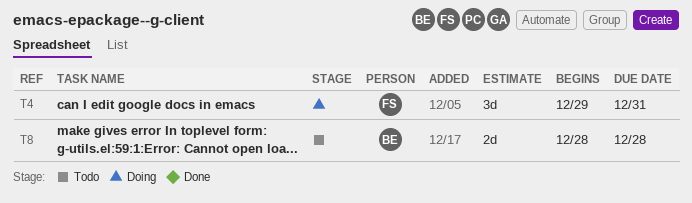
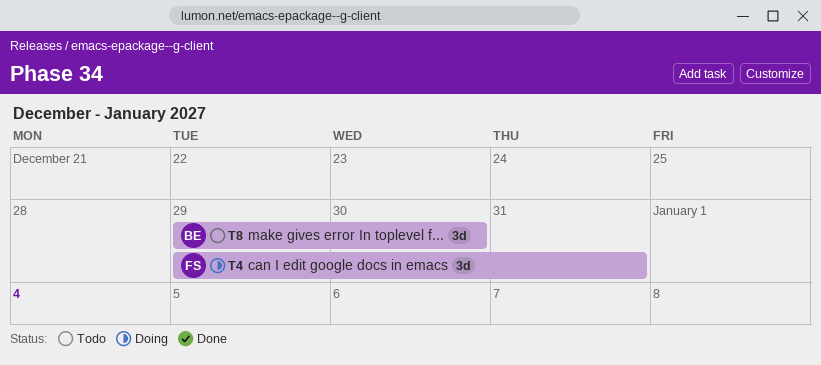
T8, estimate: 2d -> 3d
T8, start: Dec 28 -> Dec 29
T8, due: Dec 28 -> Dec 30

